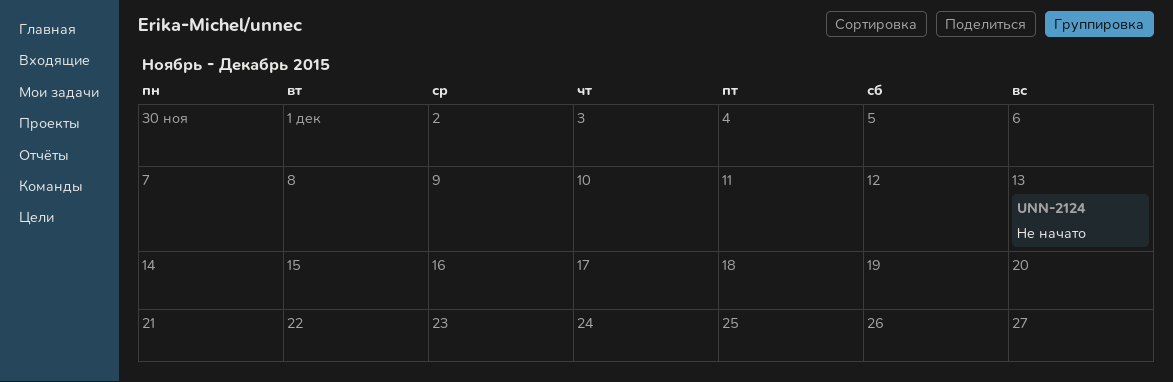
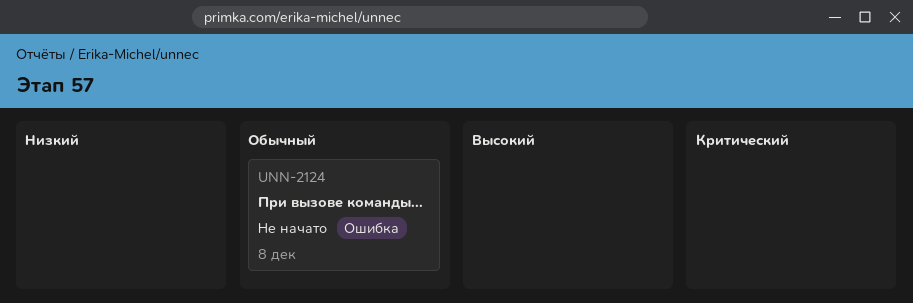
UNN-2124, due: Dec 13 -> Dec 8

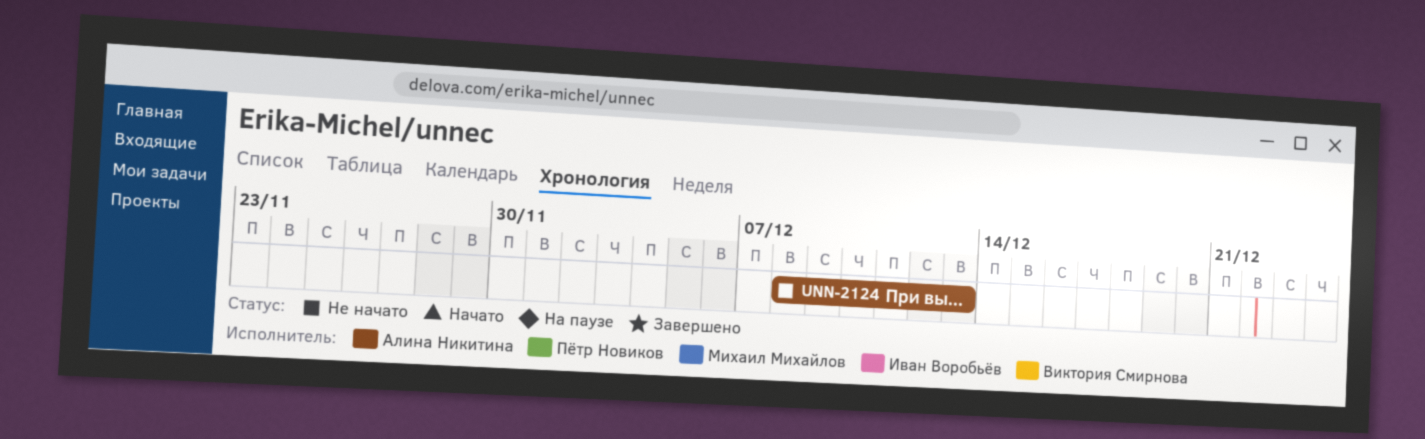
UNN-2124, due: Dec 8 -> Dec 13

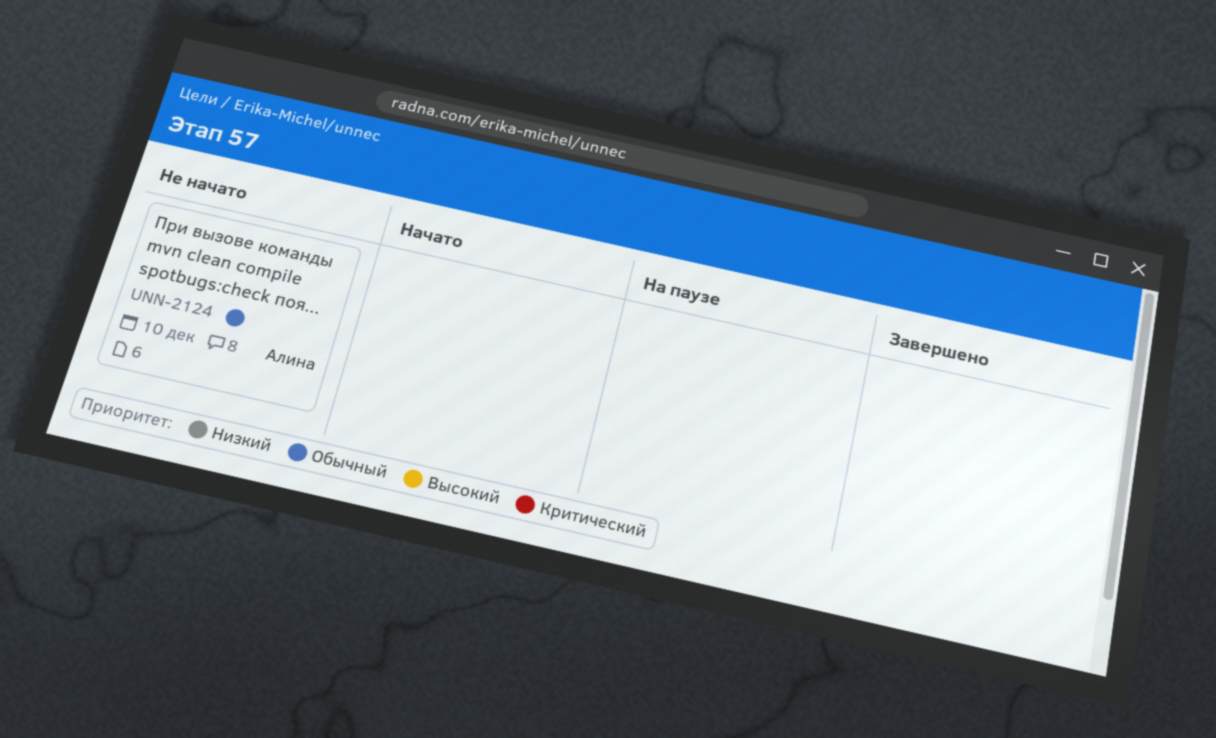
UNN-2124, due: Dec 13 -> Dec 10

